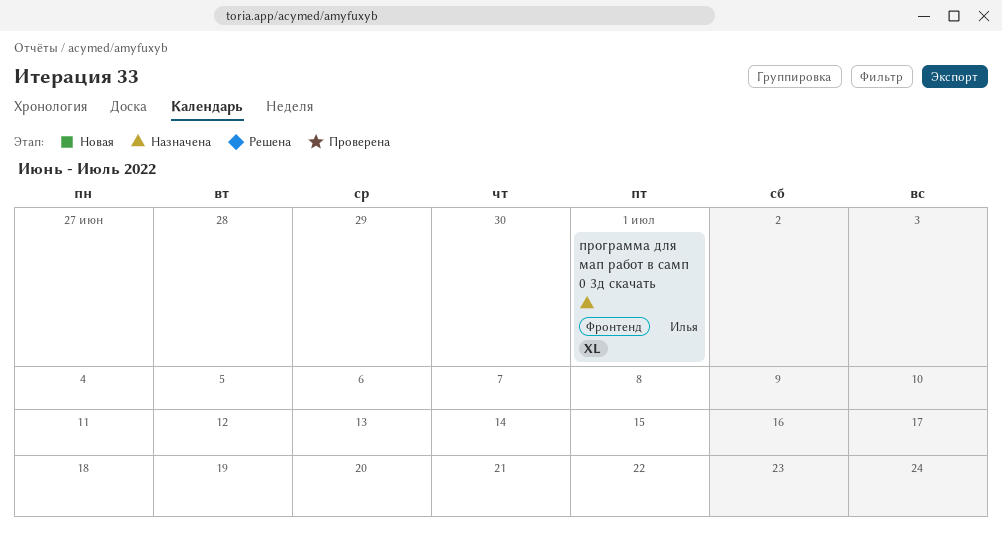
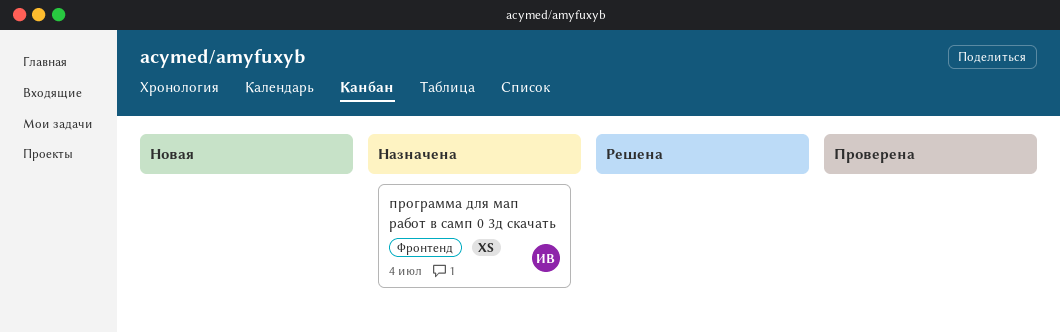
программа для мап работ в самп 0 3д скачать, estimate: XL -> XS
программа для мап работ в самп 0 3д скачать, due: Jul 1 -> Jul 4

